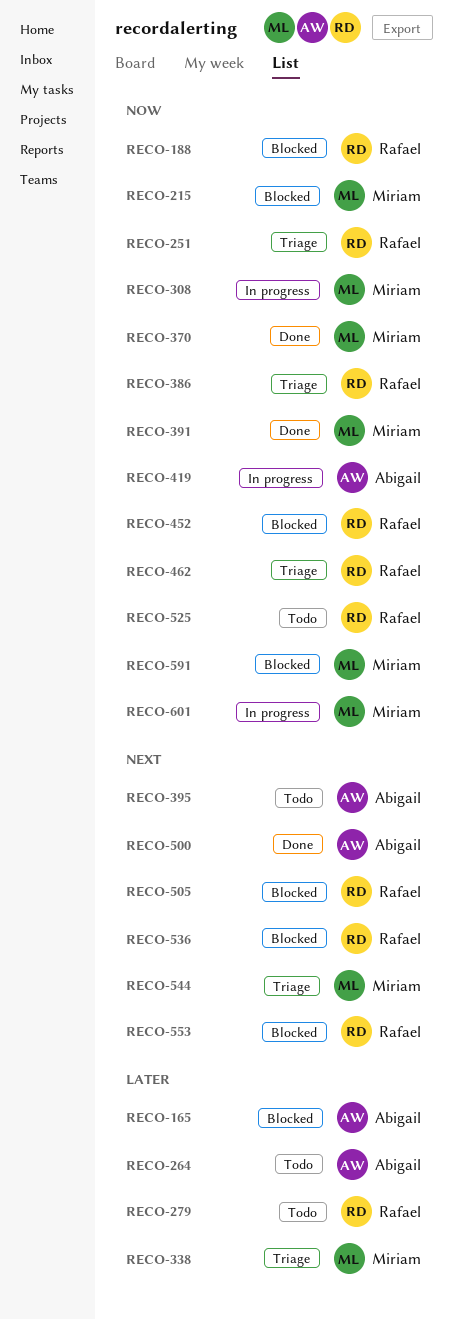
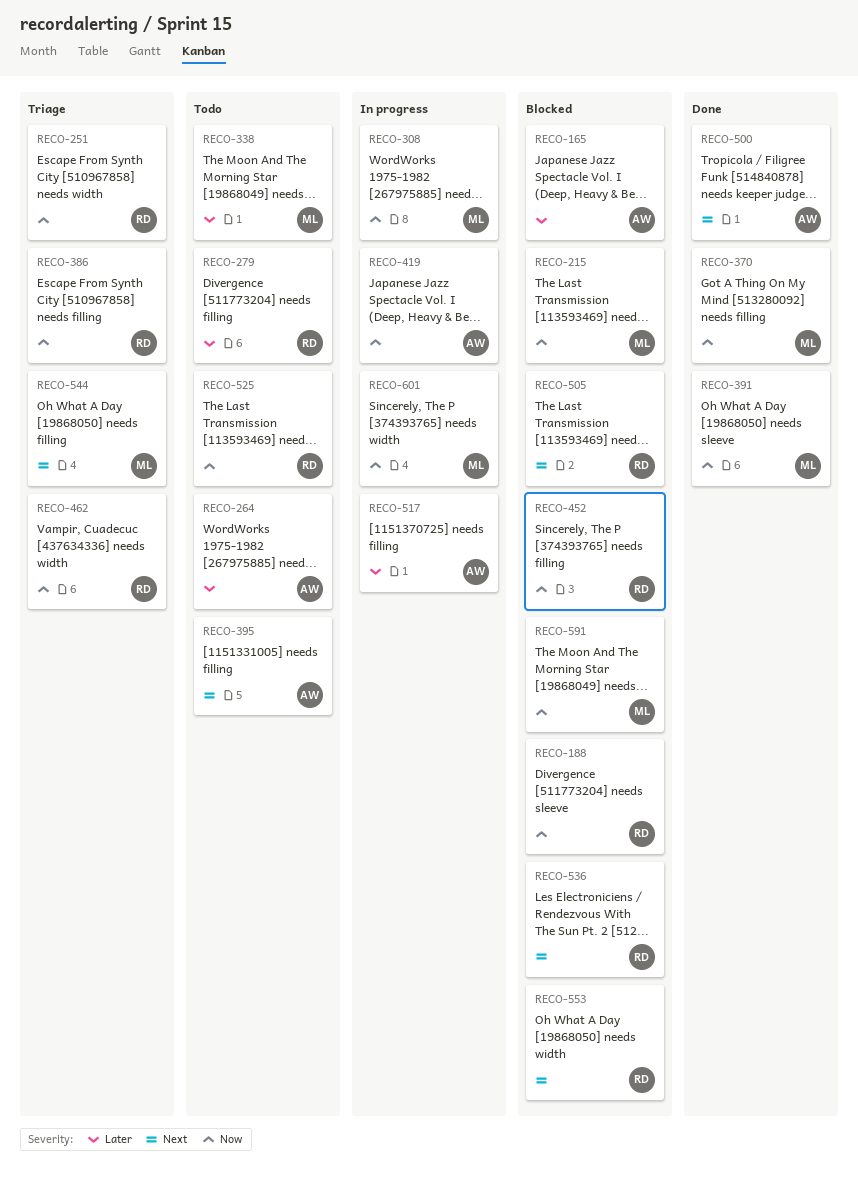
RECO-338, status: Triage -> Todo
RECO-517: none -> present

